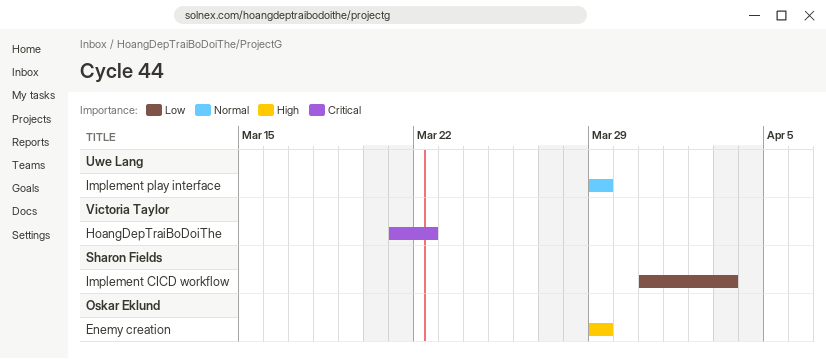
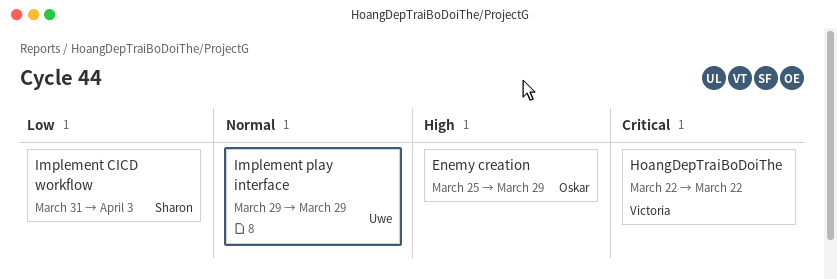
Enemy creation, start: Mar 29 -> Mar 25
HoangDepTraiBoDoiThe, start: Mar 21 -> Mar 22

